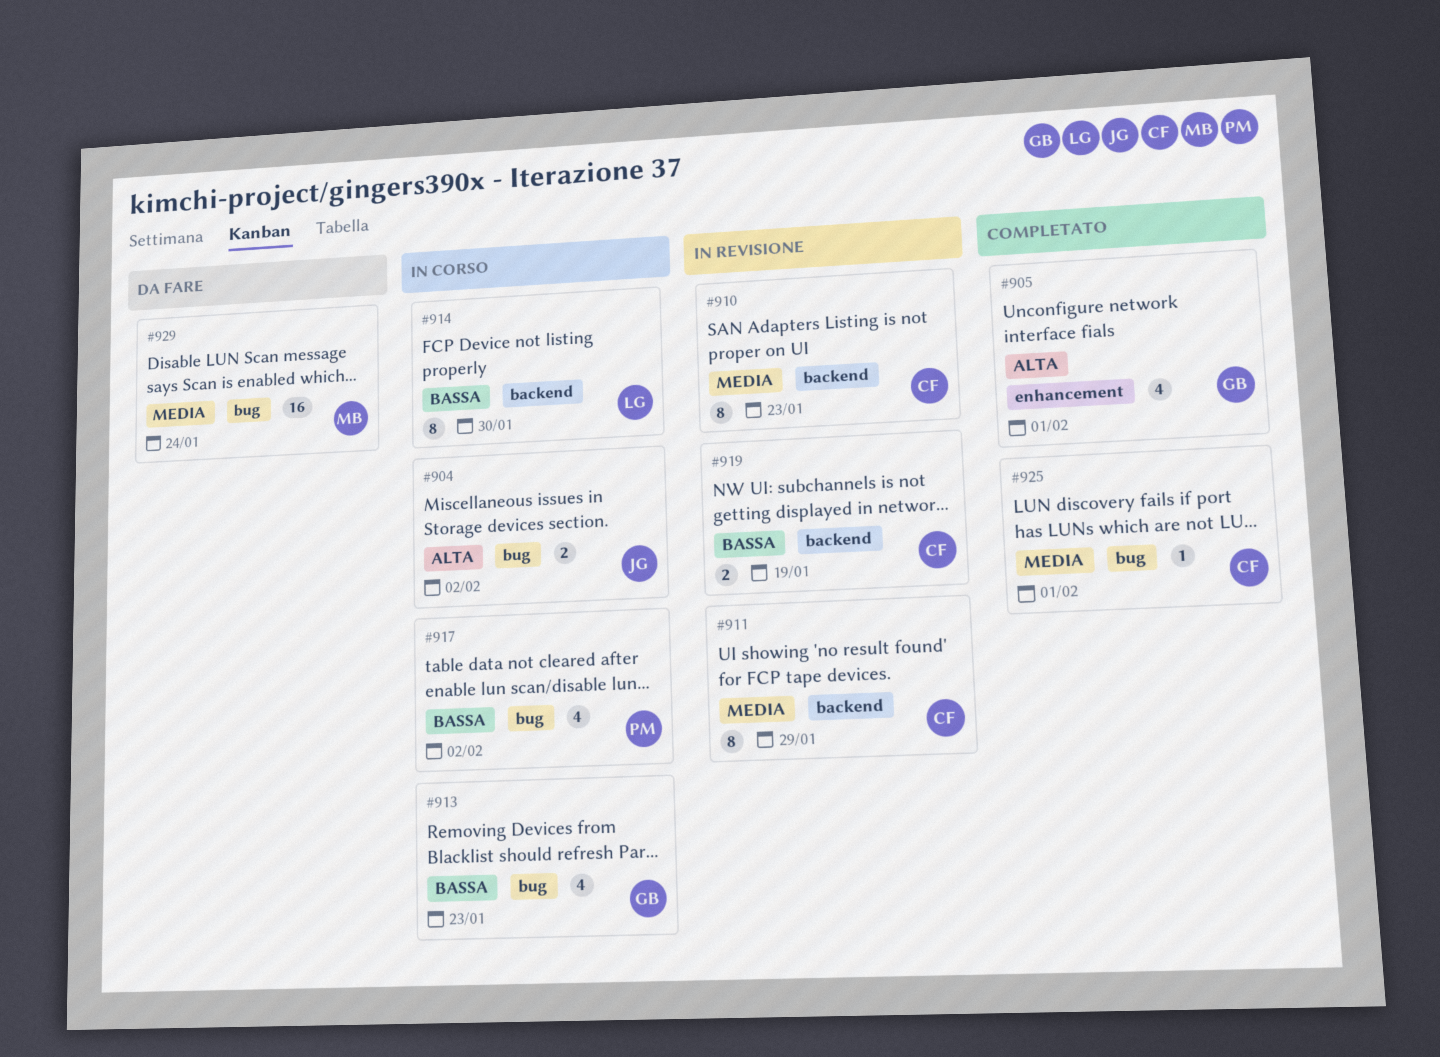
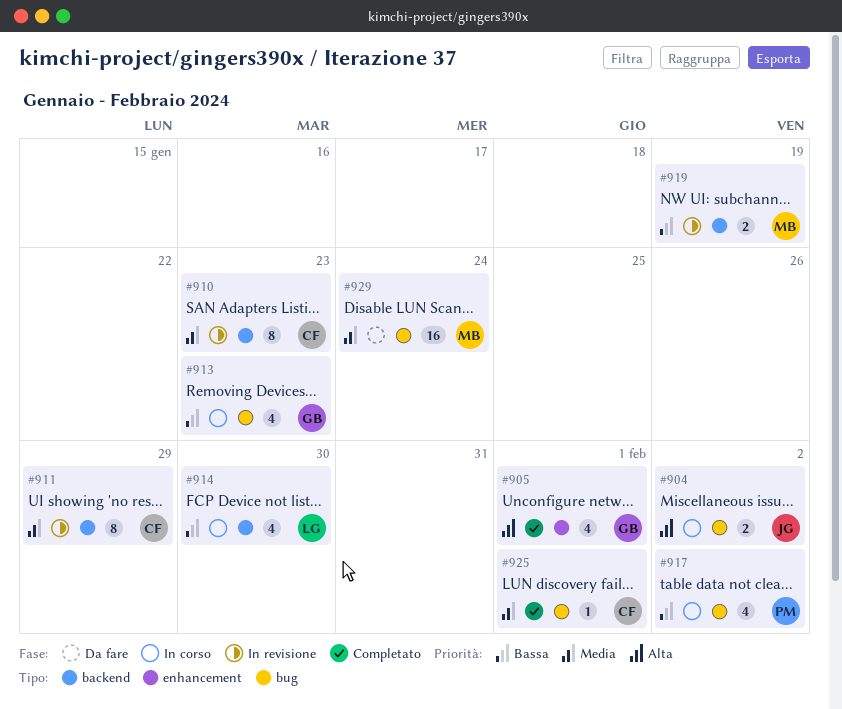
#914, estimate: 8 -> 4
#919, owner: CF -> MB

